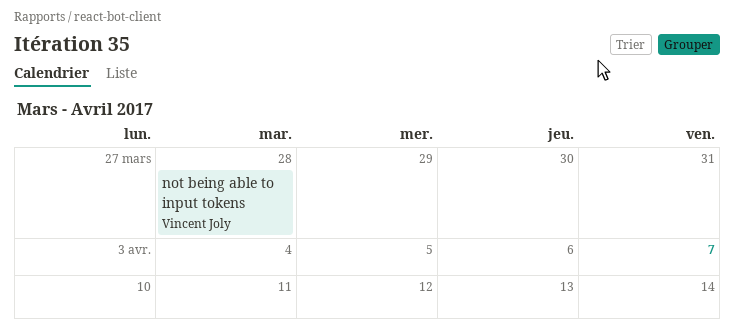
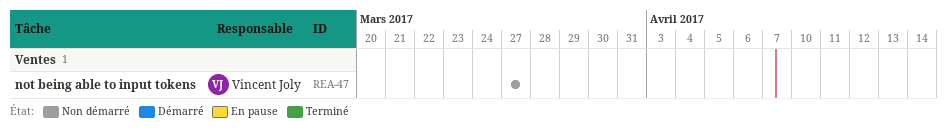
not being able to input tokens, due: Mar 28 -> Mar 27

